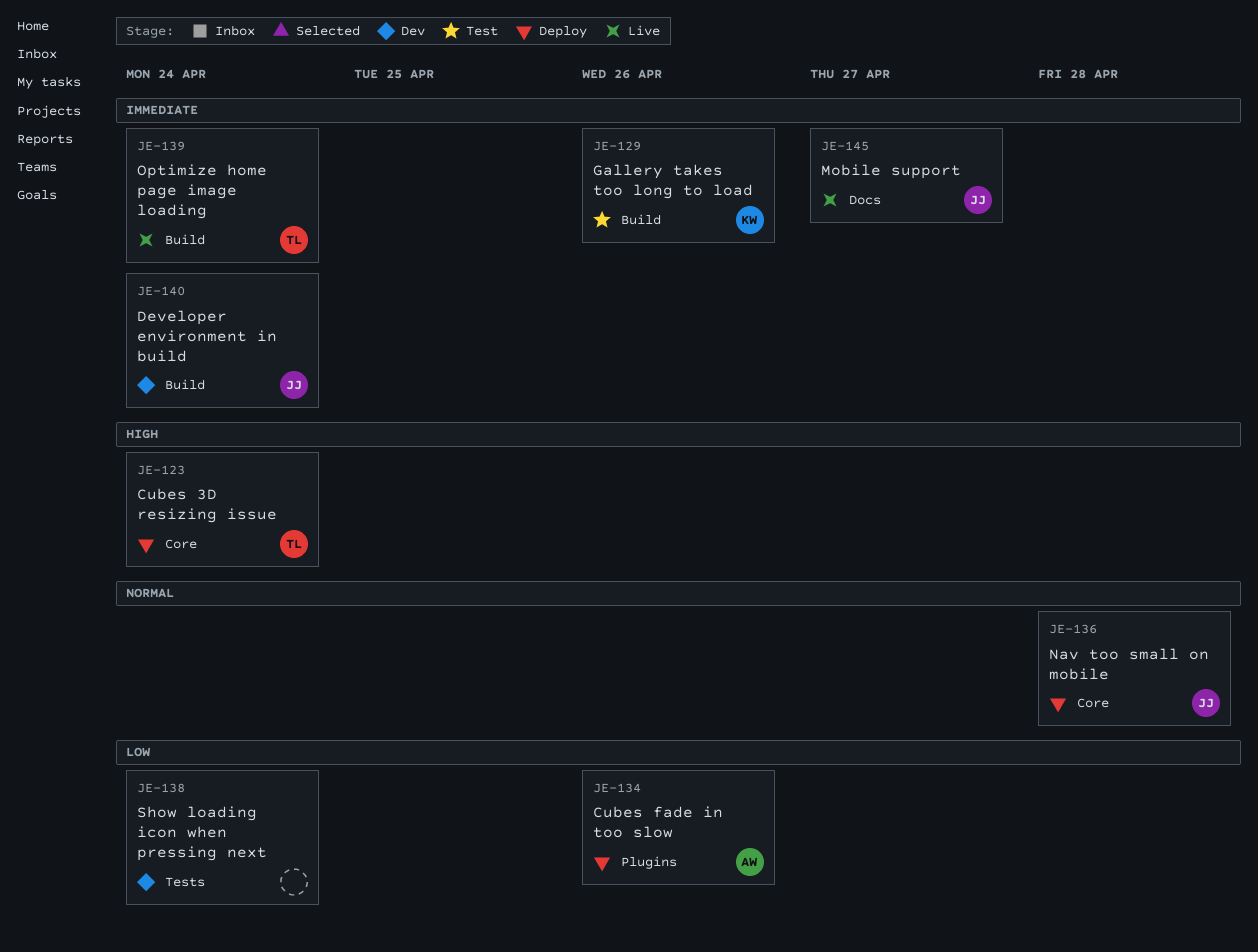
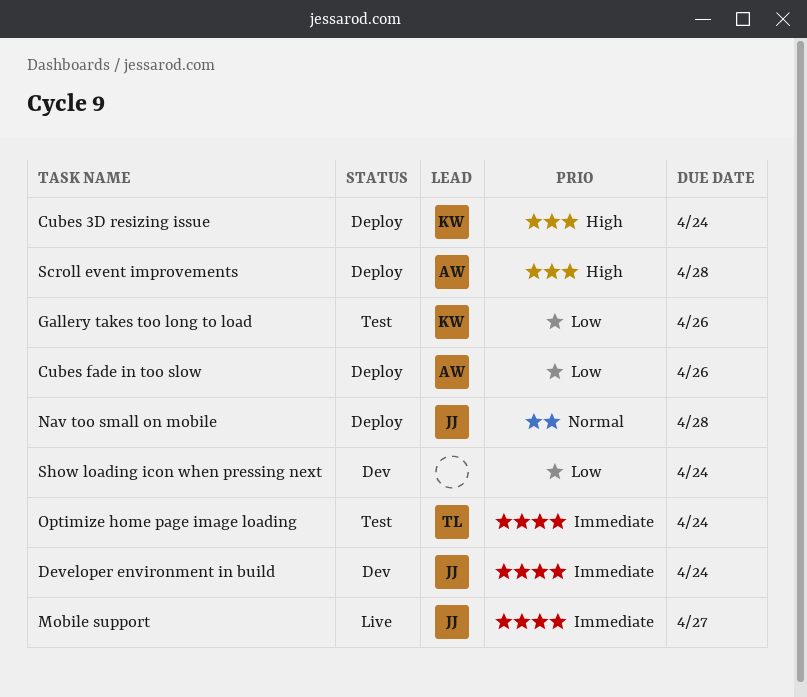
Cubes 3D resizing issue, owner: TL -> KW
Gallery takes too long to load, priority: Immediate -> Low
Optimize home page image loading, status: Live -> Test
Scroll event improvements: none -> present

